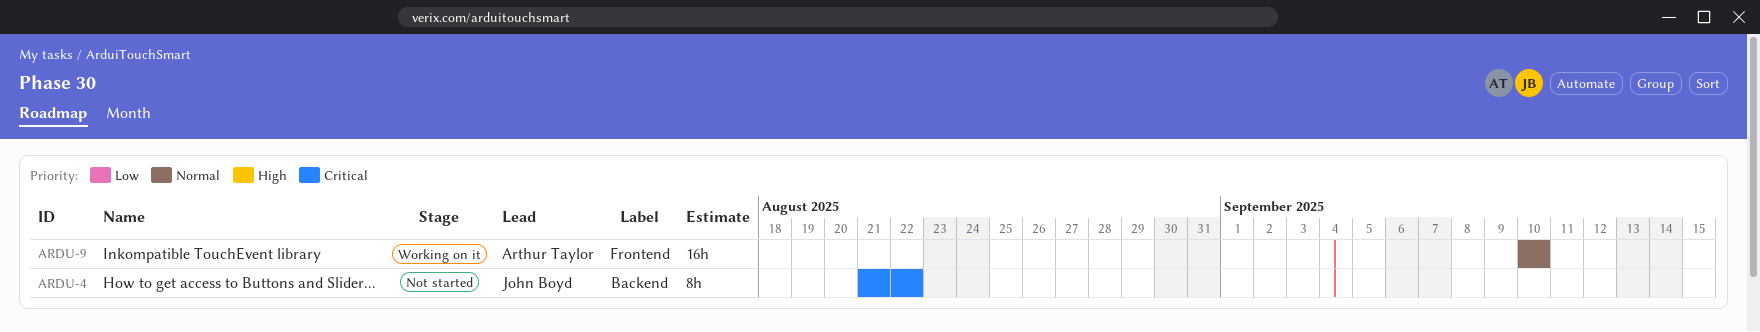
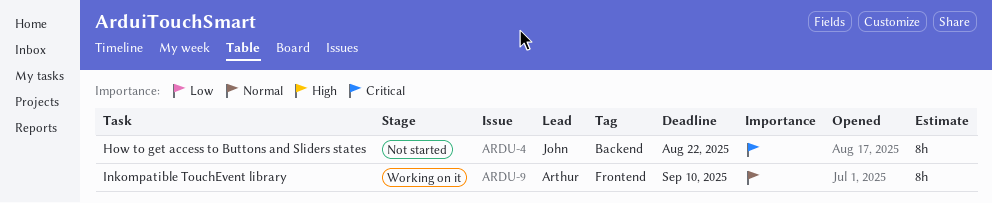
ARDU-9, estimate: 16h -> 8h

